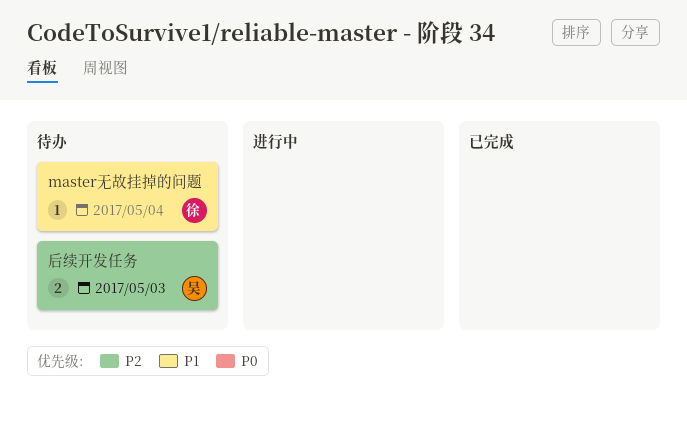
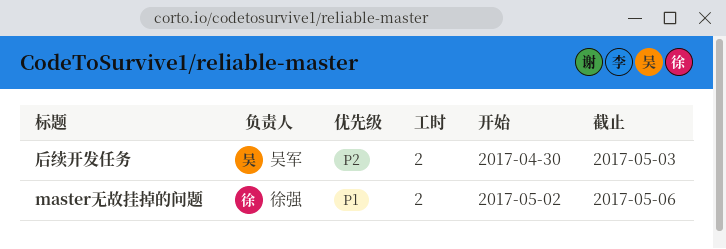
master无故挂掉的问题, estimate: 1 -> 2
master无故挂掉的问题, due: May 4 -> May 6

